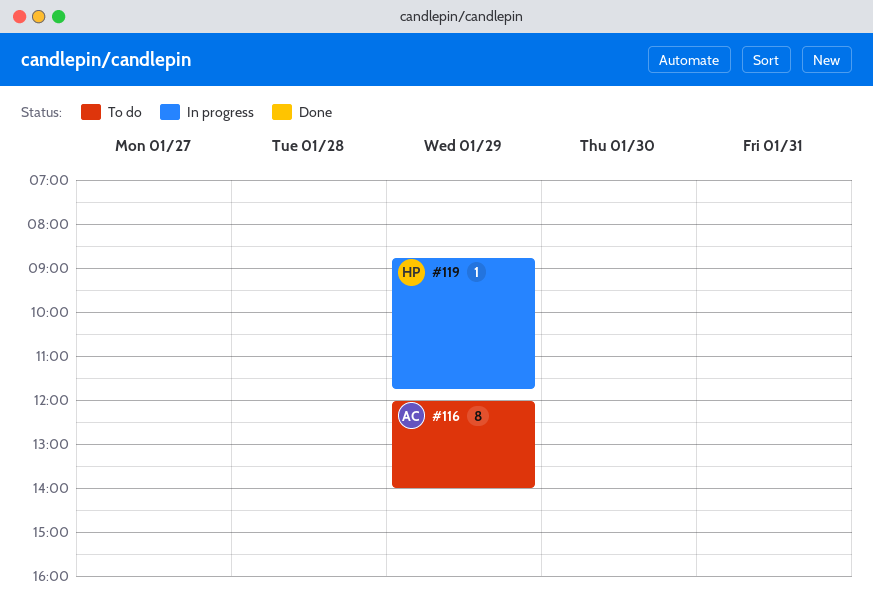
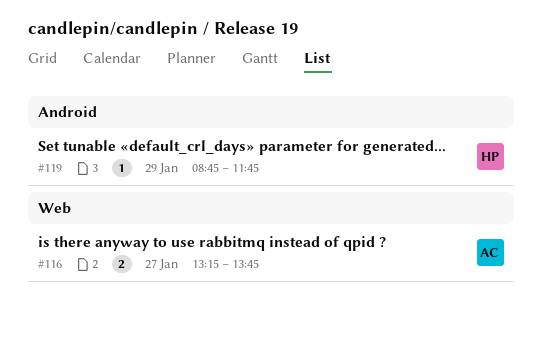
#116, estimate: 8 -> 2
#116, day: Jan 29 -> Jan 27
#116, begins: 12:00 -> 13:15
#116, ends: 14:00 -> 13:45

